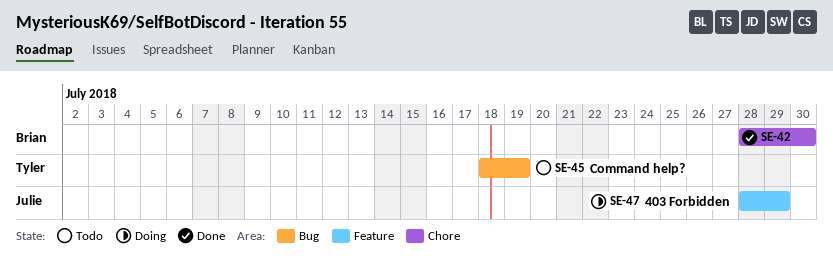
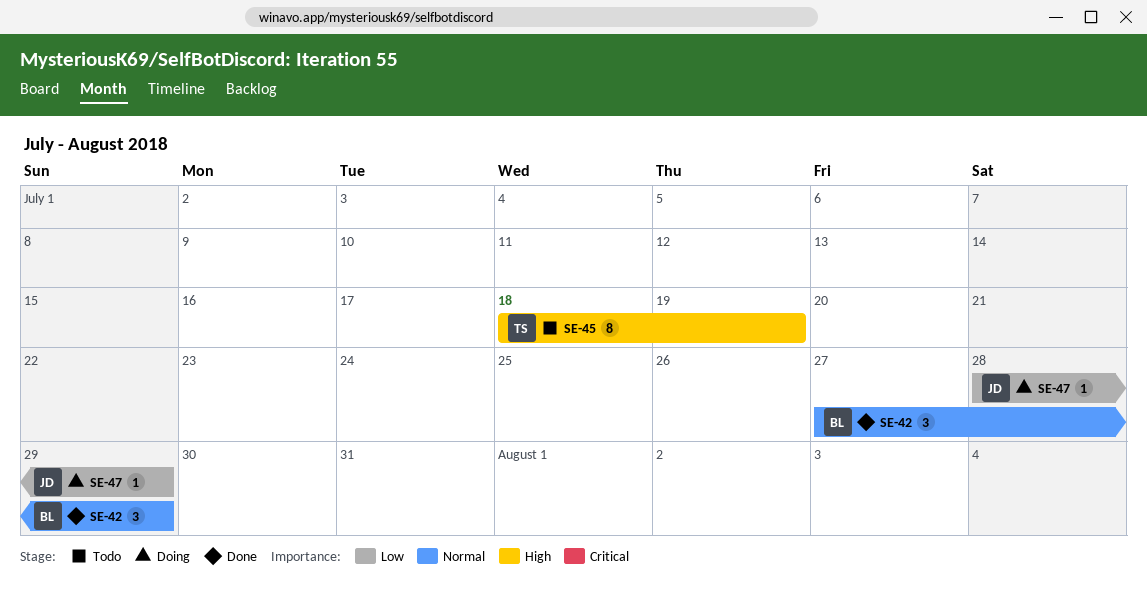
SE-42, start: Jul 28 -> Jul 27
SE-42, due: Jul 30 -> Jul 29

